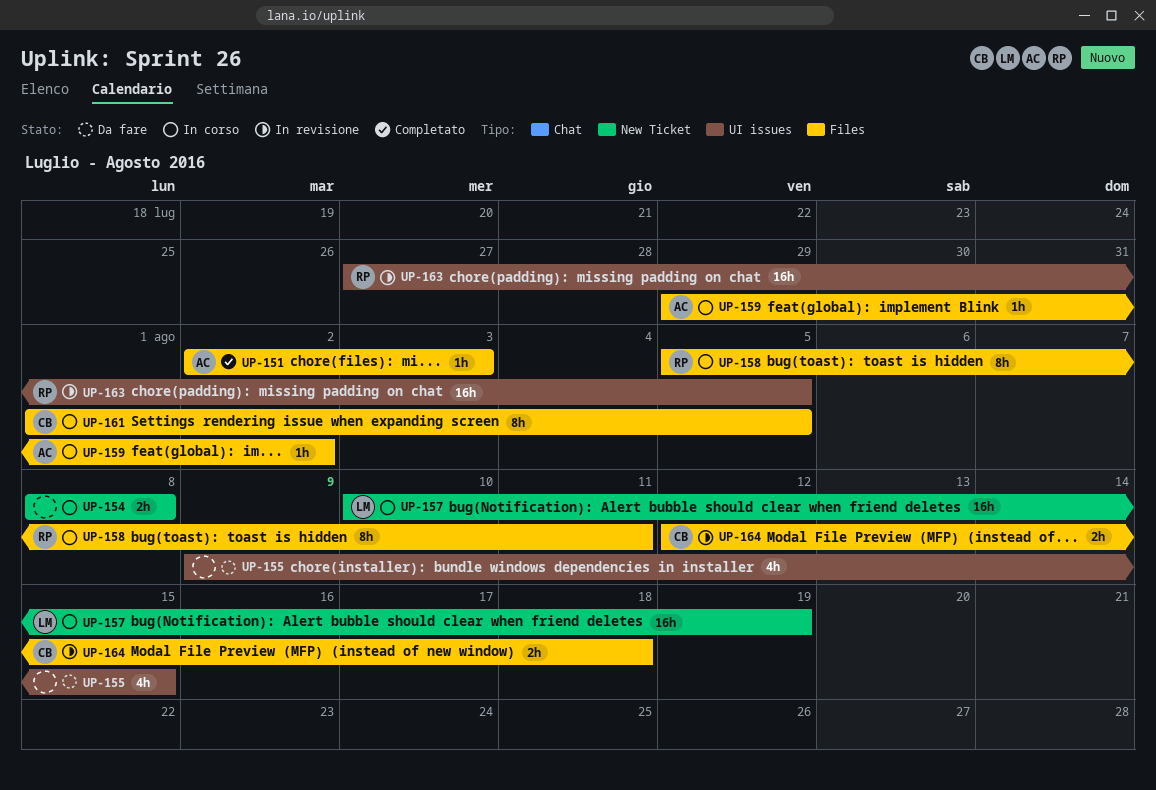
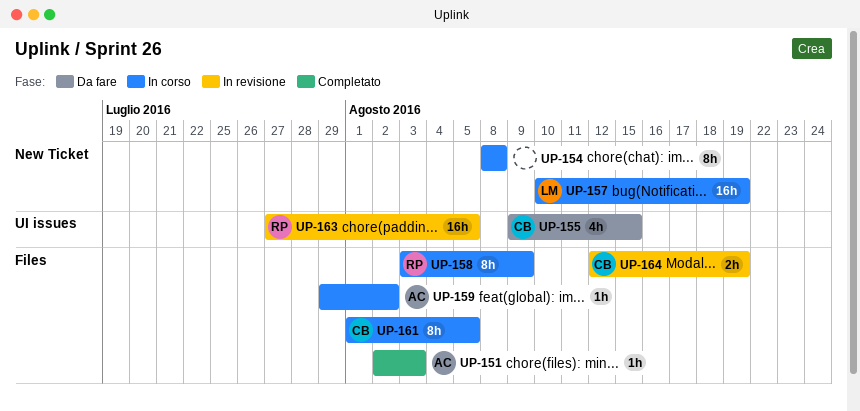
UP-154, estimate: 2h -> 8h
UP-155, owner: none -> CB
UP-158, start: Aug 5 -> Aug 3
UP-158, due: Aug 11 -> Aug 9
UP-164, due: Aug 18 -> Aug 19

